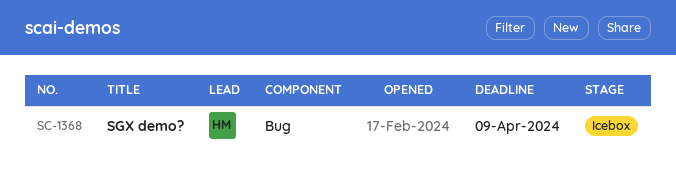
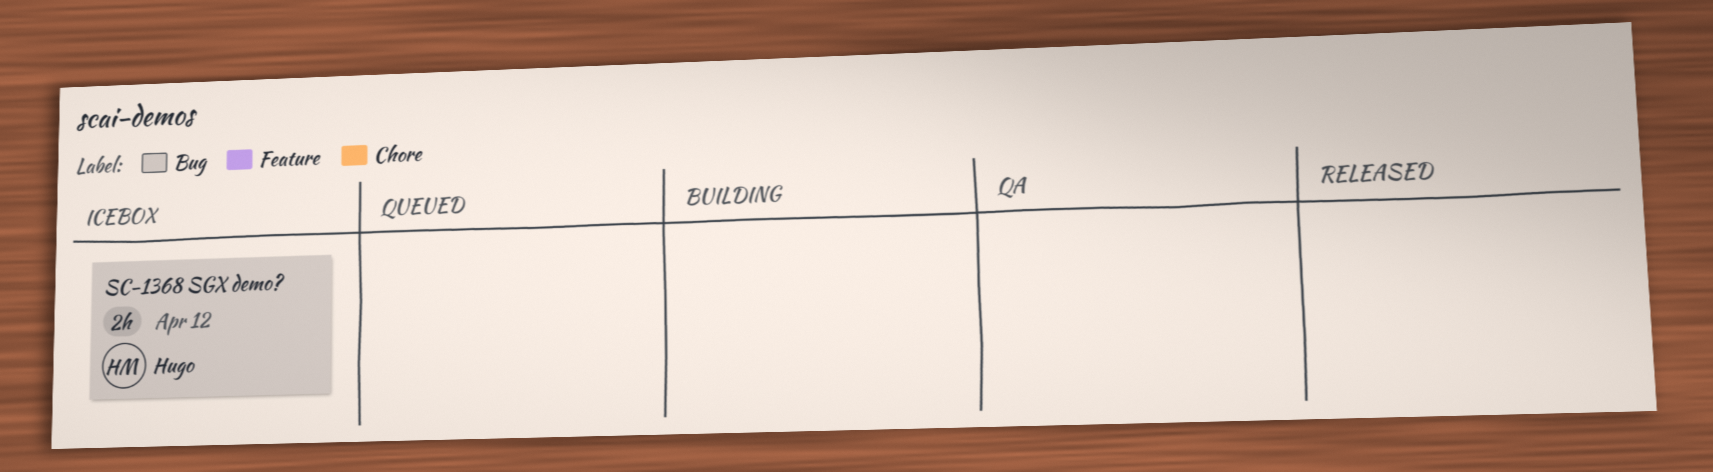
SC-1368, due: Apr 9 -> Apr 12

